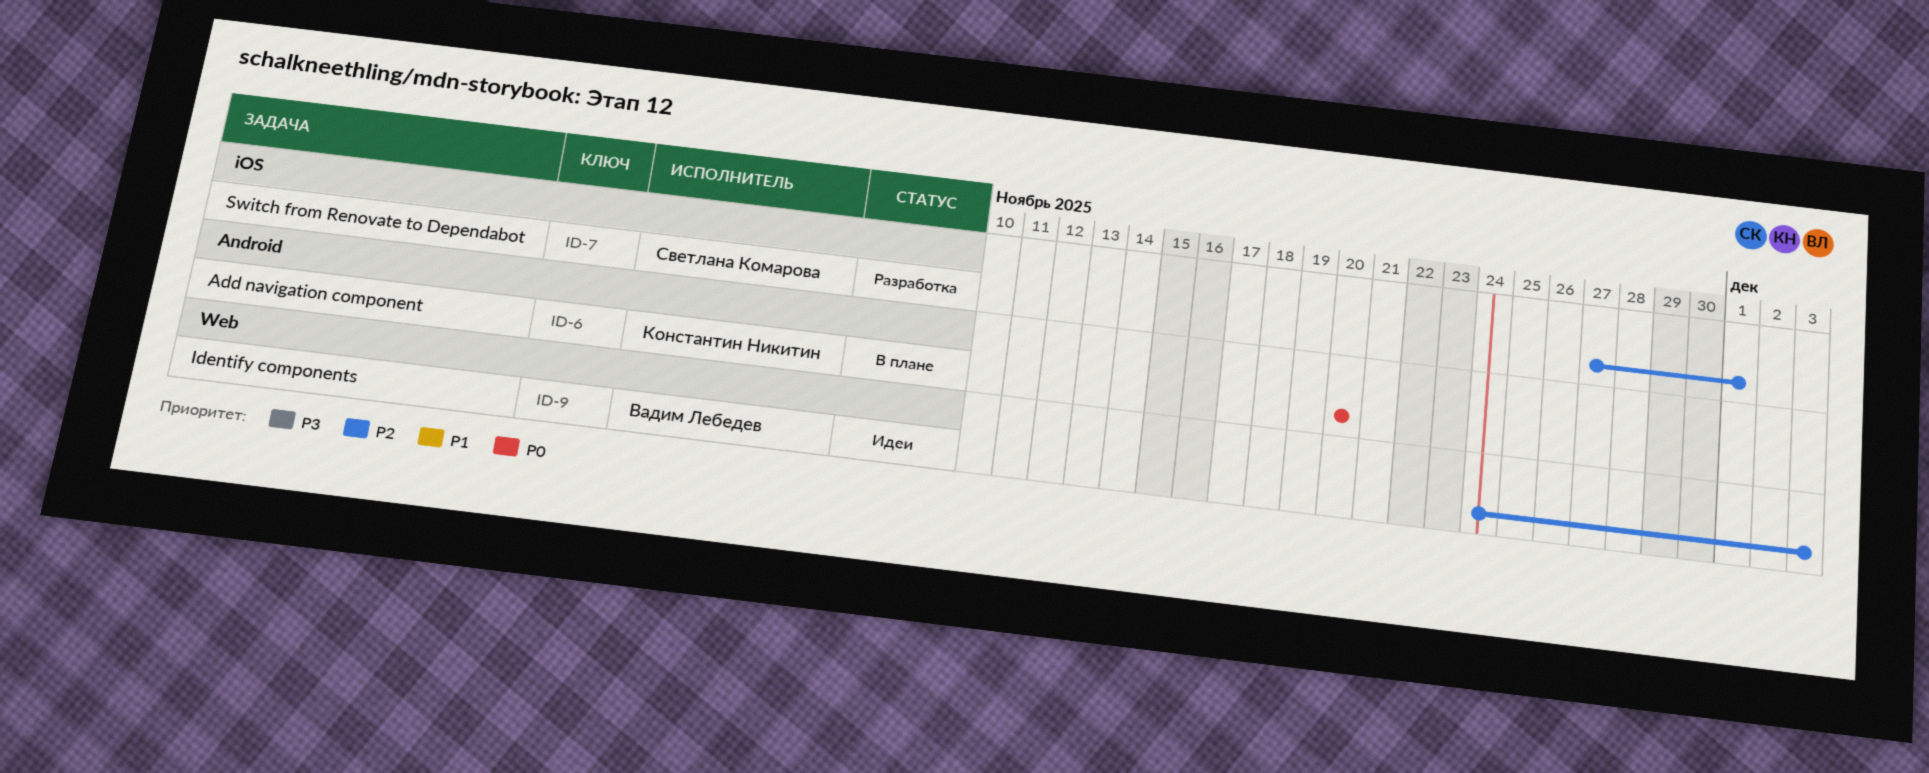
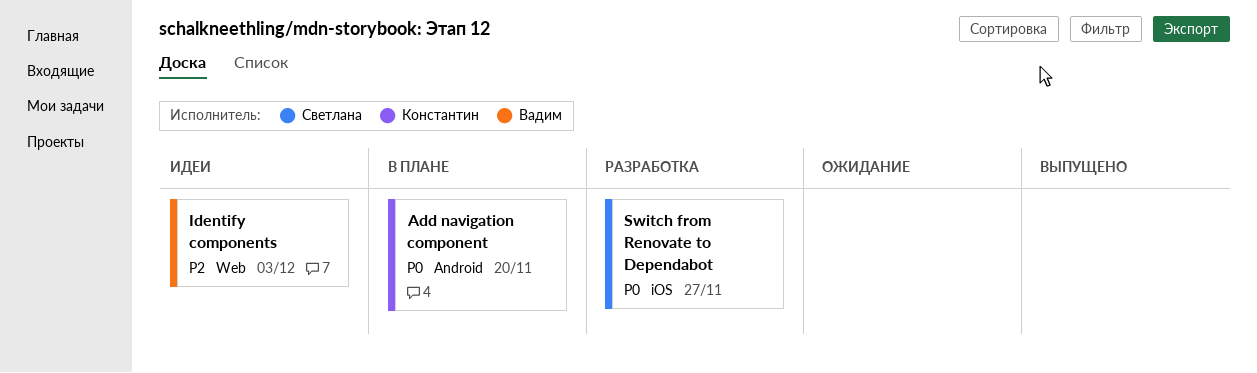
Switch from Renovate to Dependabot, priority: P2 -> P0
Switch from Renovate to Dependabot, due: Dec 1 -> Nov 27

